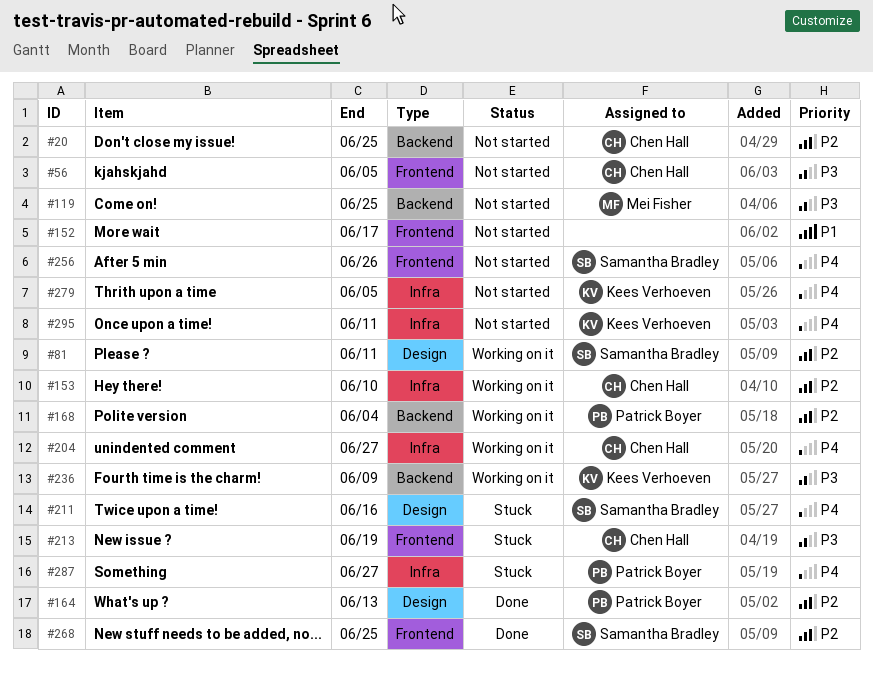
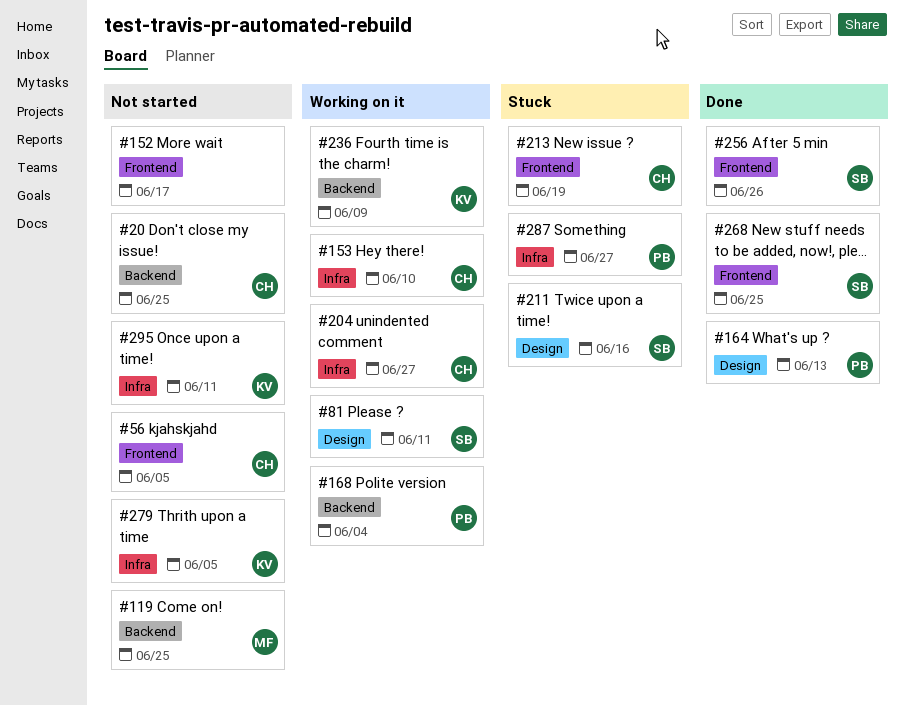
#256, status: Not started -> Done

